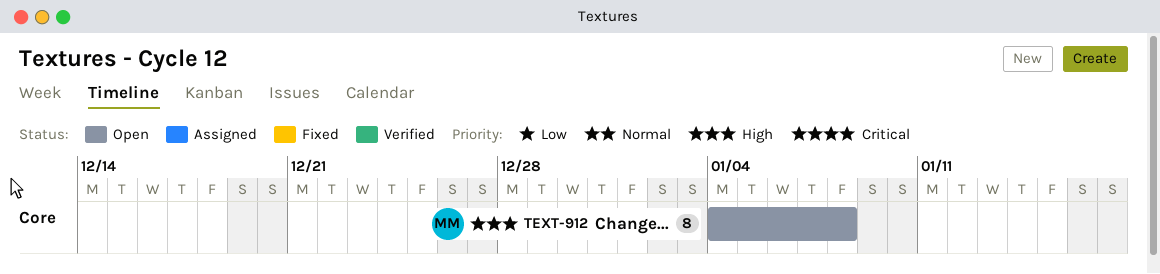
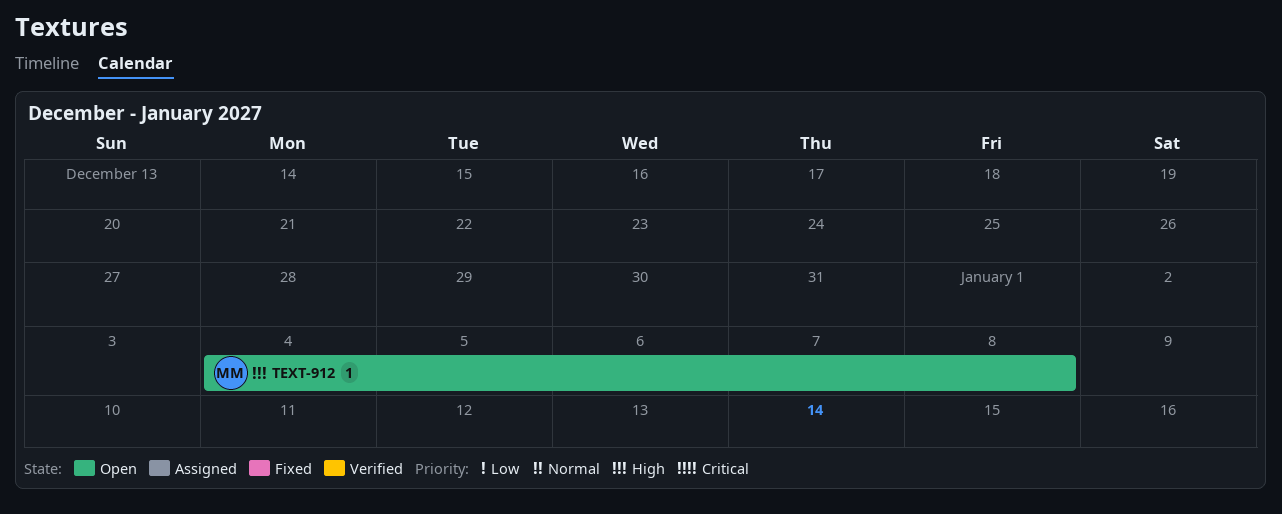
TEXT-912, estimate: 8 -> 1

